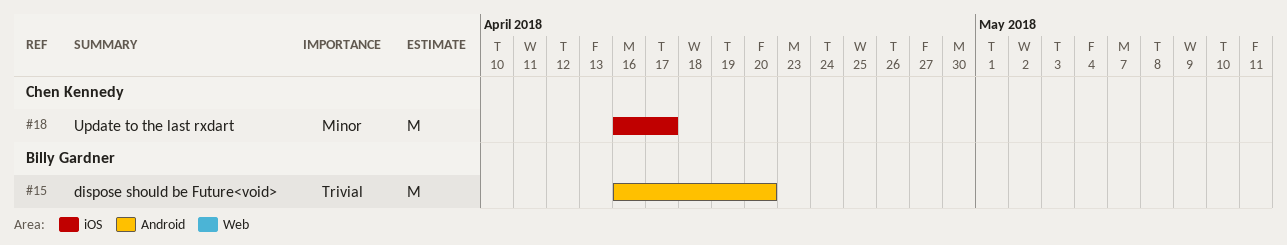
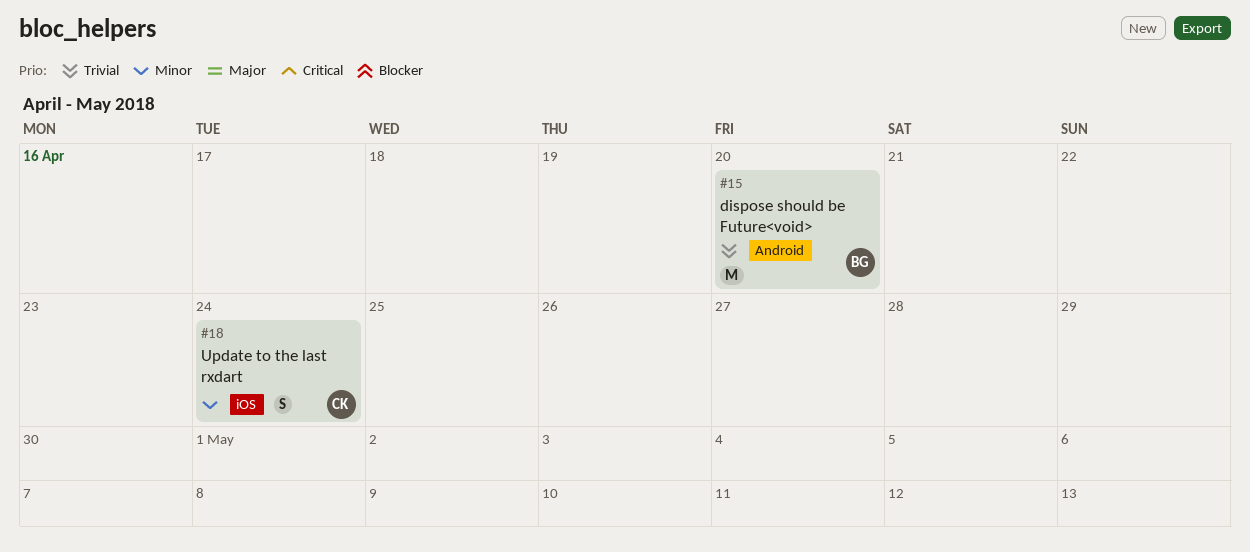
#18, estimate: M -> S
#18, due: Apr 17 -> Apr 24

